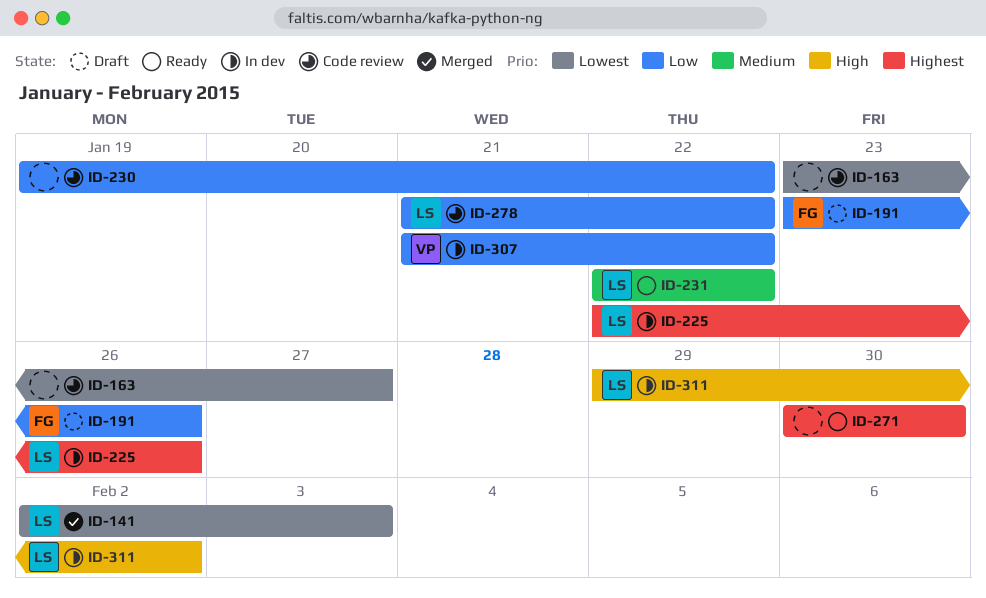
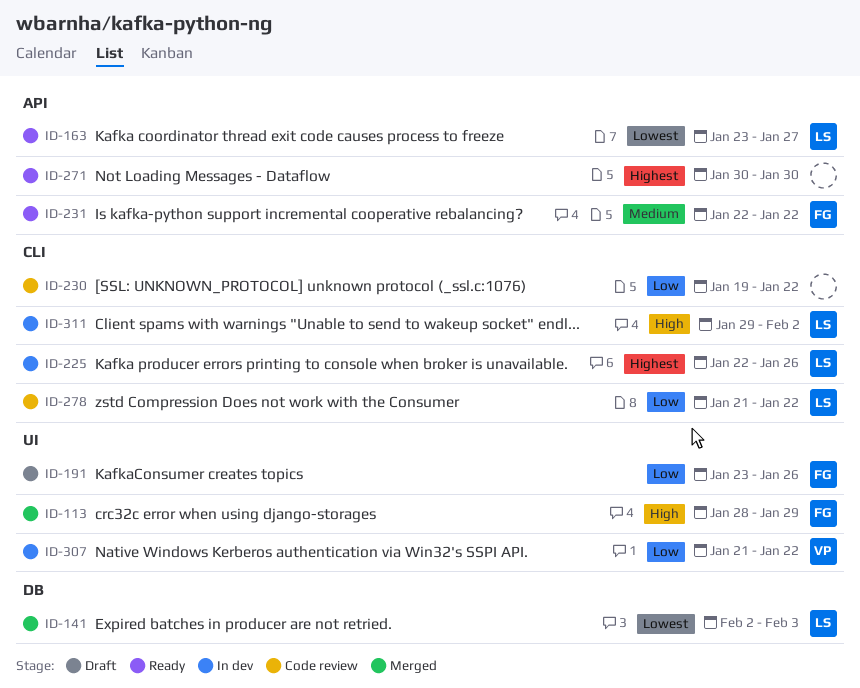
ID-113: none -> present
ID-163, status: Code review -> Ready
ID-163, owner: none -> LS
ID-231, owner: LS -> FG

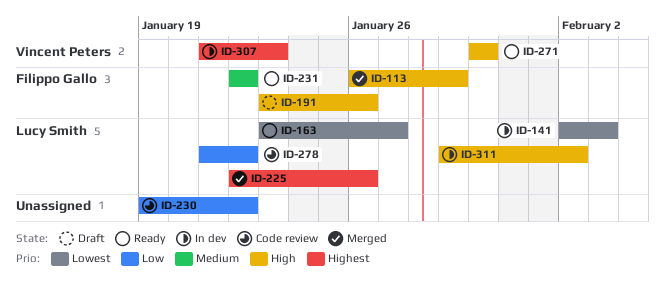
ID-113, start: Jan 28 -> Jan 26
ID-141, status: Merged -> In dev
ID-191, priority: Low -> High
ID-225, status: In dev -> Merged
ID-271, owner: none -> Vincent Peters
ID-271, priority: Highest -> High
ID-307, priority: Low -> Highest
ID-307, due: Jan 22 -> Jan 23

